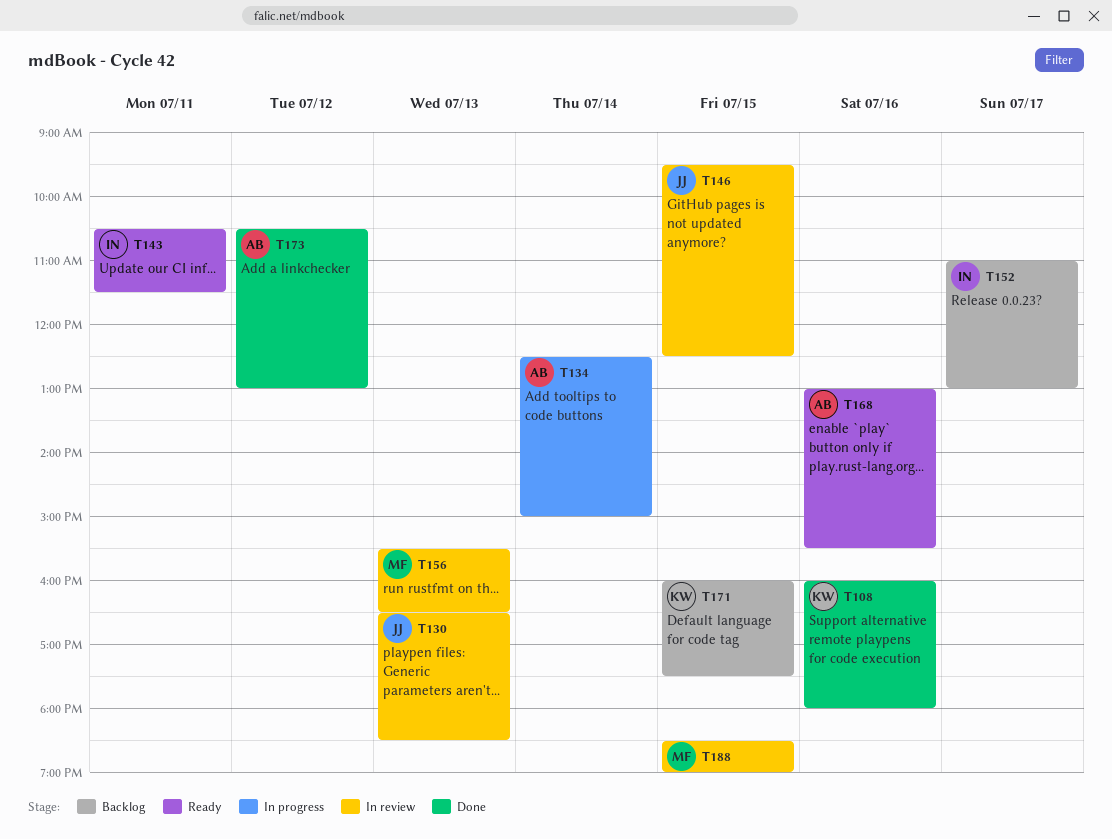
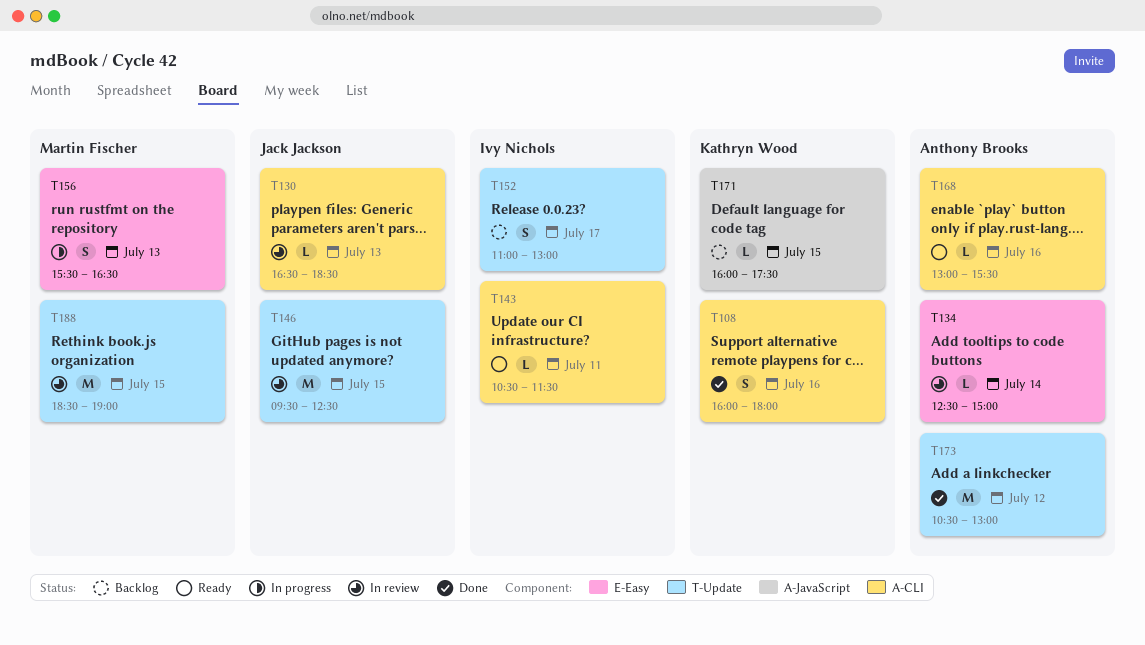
T134, status: In progress -> In review
T156, status: In review -> In progress

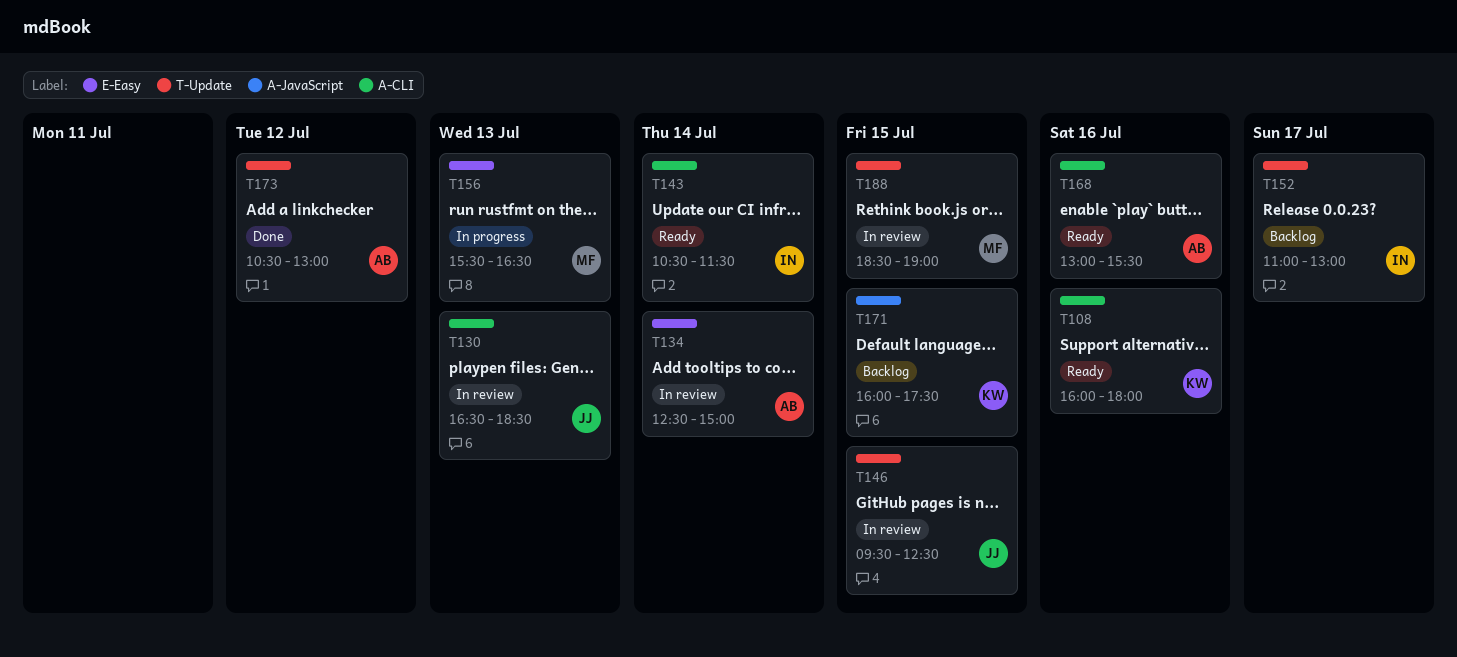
T108, status: Done -> Ready
T143, day: Jul 11 -> Jul 14

